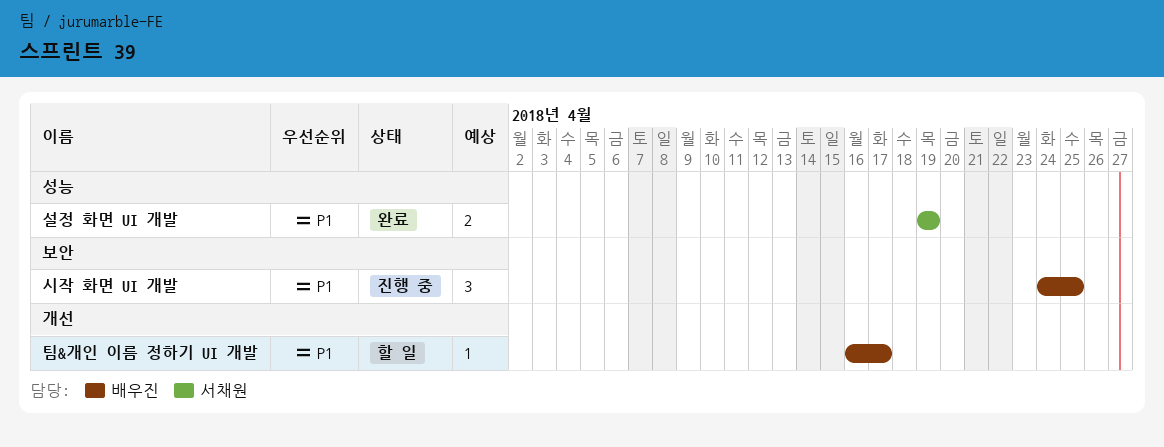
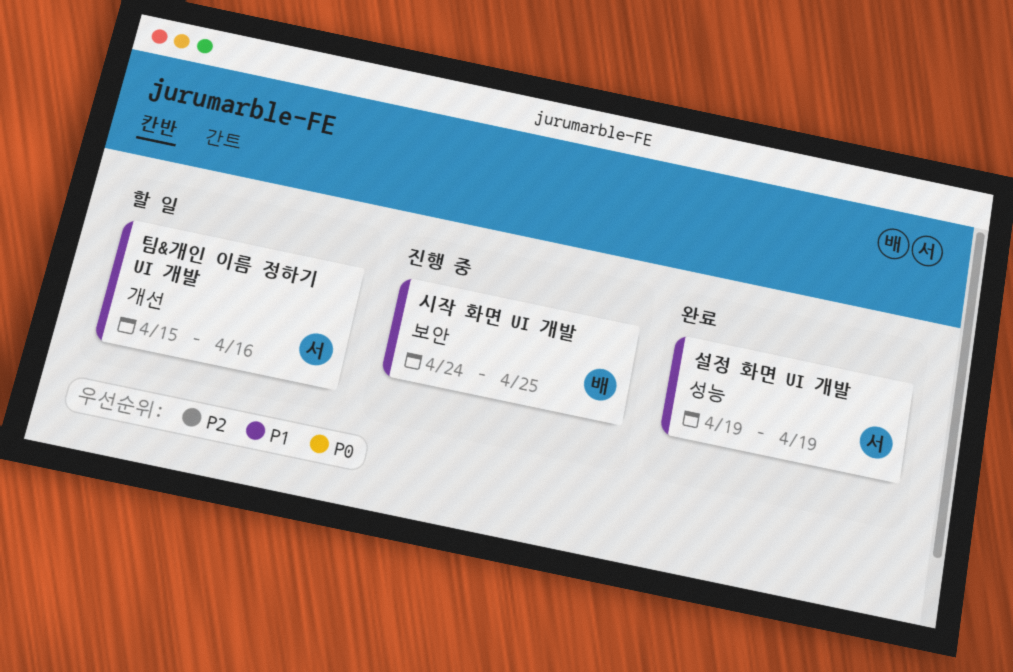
팀&개인 이름 정하기 UI 개발, owner: 배우진 -> 서채원
팀&개인 이름 정하기 UI 개발, start: Apr 16 -> Apr 15
팀&개인 이름 정하기 UI 개발, due: Apr 17 -> Apr 16

